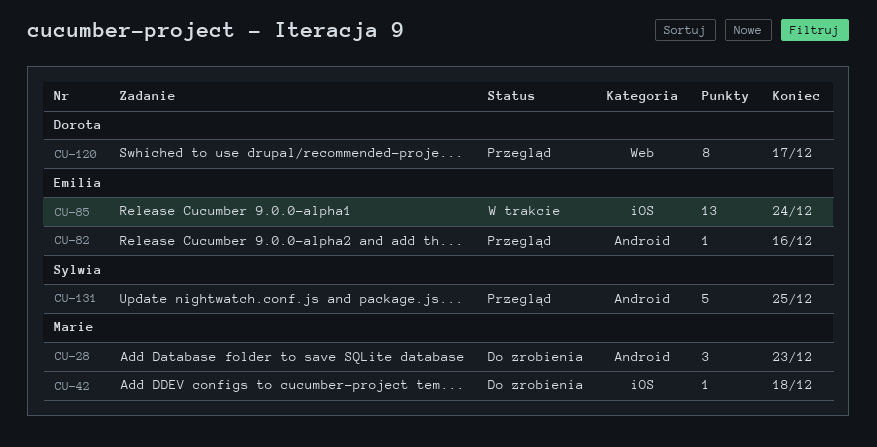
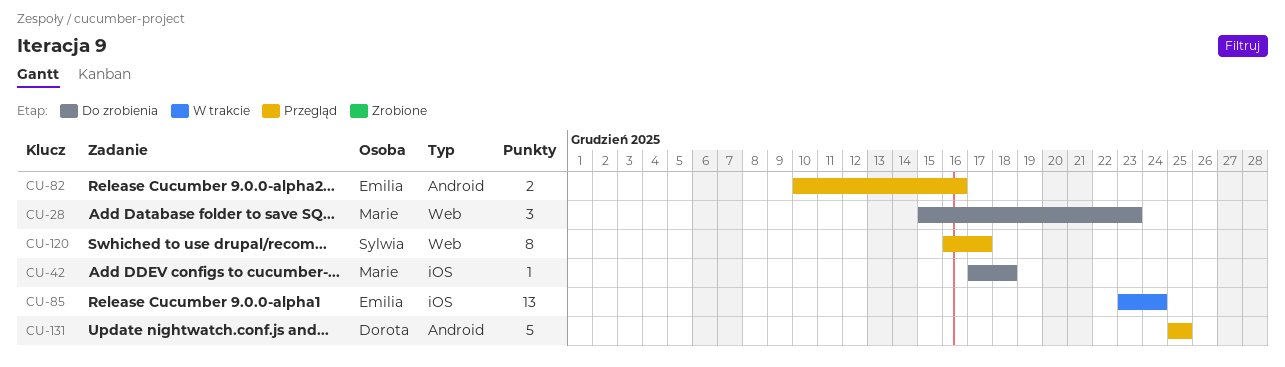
CU-28, label: Android -> Web
CU-82, estimate: 1 -> 2
CU-120, owner: Dorota -> Sylwia
CU-131, owner: Sylwia -> Dorota

